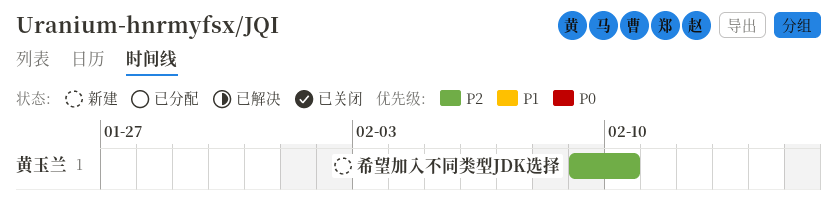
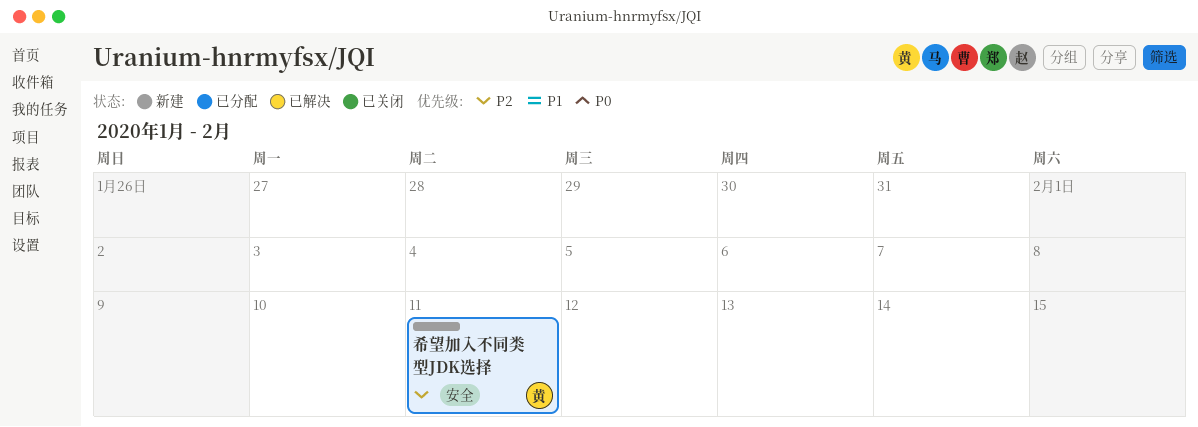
希望加入不同类型JDK选择, due: Feb 10 -> Feb 11

